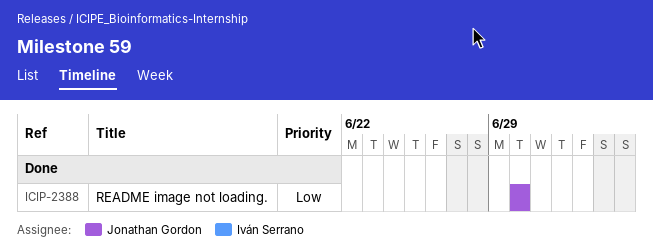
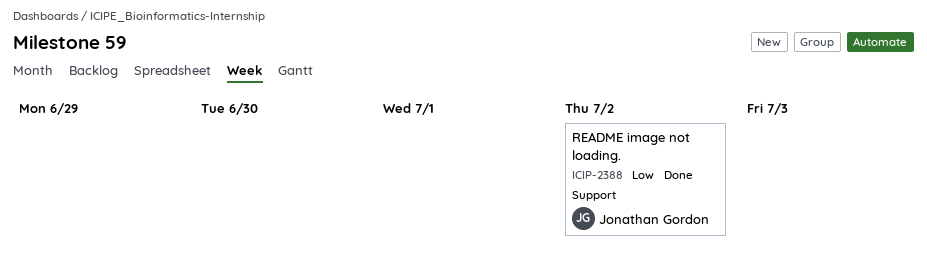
ICIP-2388, due: Jun 30 -> Jul 2

